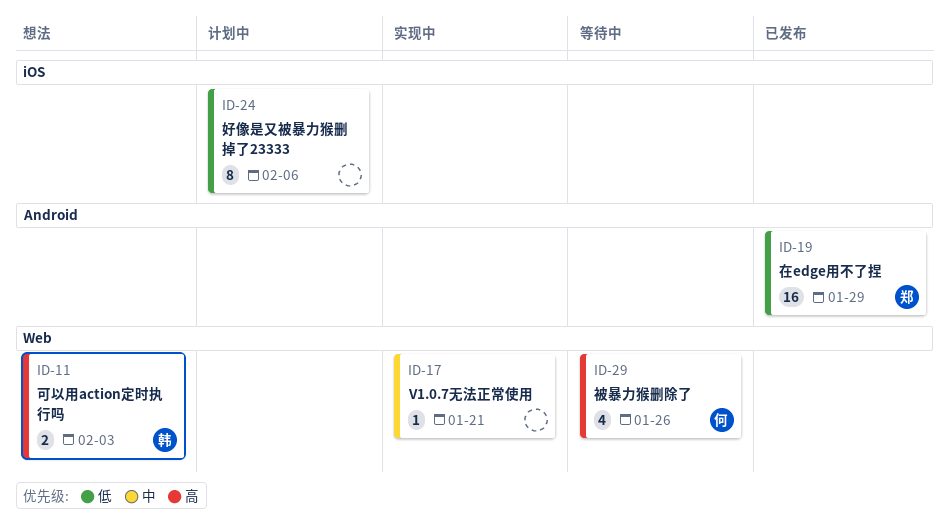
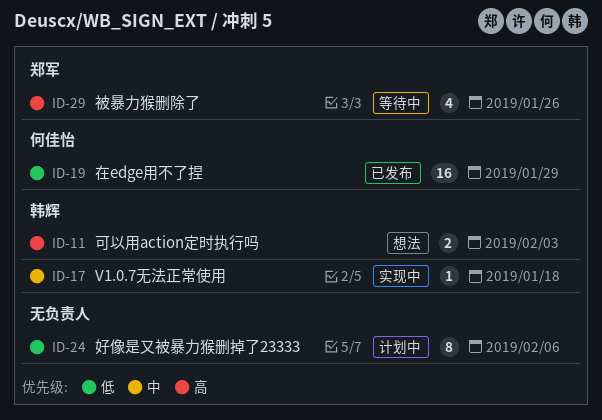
ID-17, owner: none -> 韩辉
ID-17, due: Jan 21 -> Jan 18
ID-19, owner: 郑军 -> 何佳怡
ID-29, owner: 何佳怡 -> 郑军

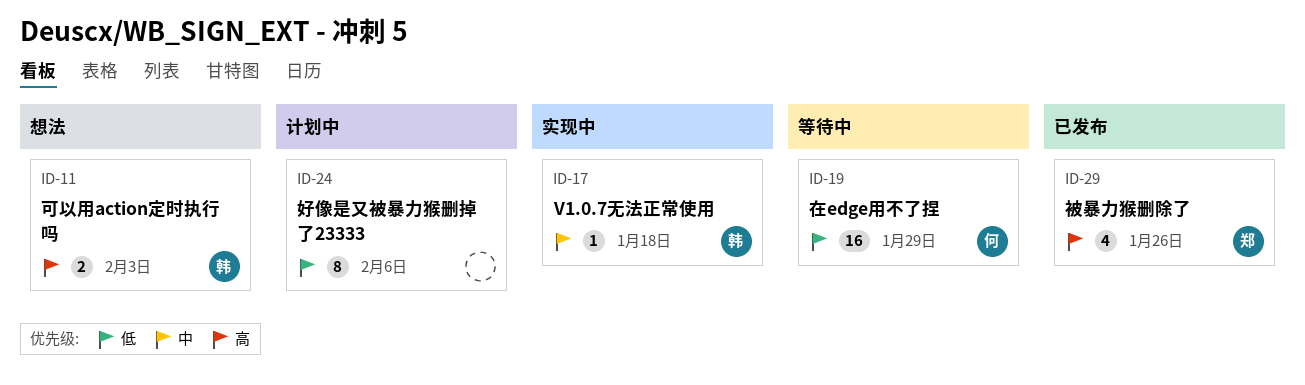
ID-19, status: 已发布 -> 等待中
ID-29, status: 等待中 -> 已发布

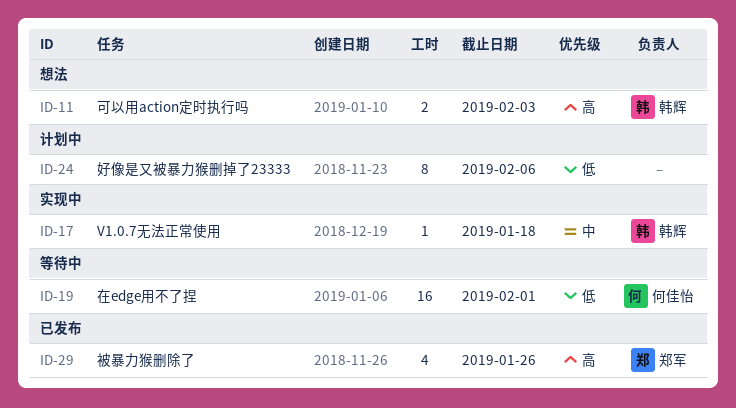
ID-19, due: Jan 29 -> Feb 1

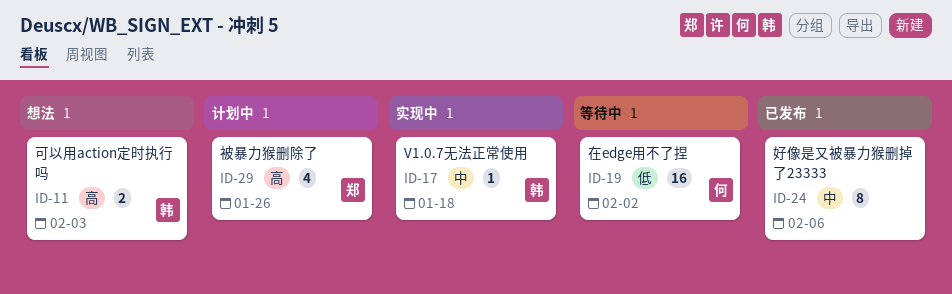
ID-19, due: Feb 1 -> Feb 2
ID-24, status: 计划中 -> 已发布
ID-24, priority: 低 -> 中
ID-29, status: 已发布 -> 计划中

